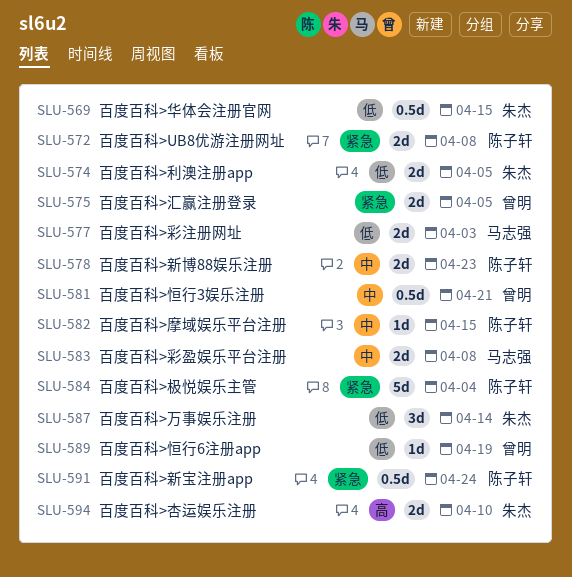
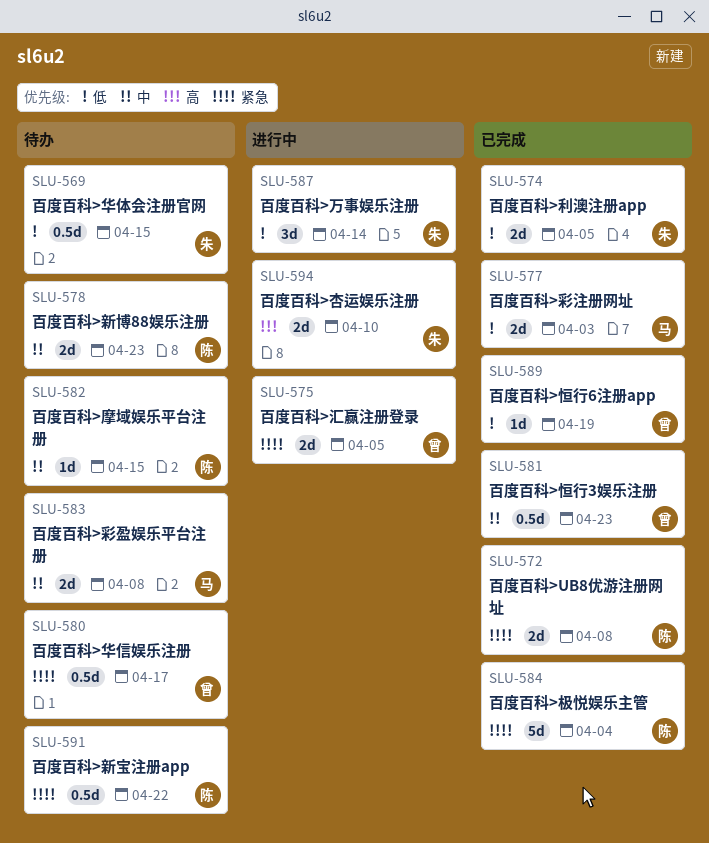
SLU-580: none -> present
SLU-581, due: Apr 21 -> Apr 23
SLU-591, due: Apr 24 -> Apr 22

